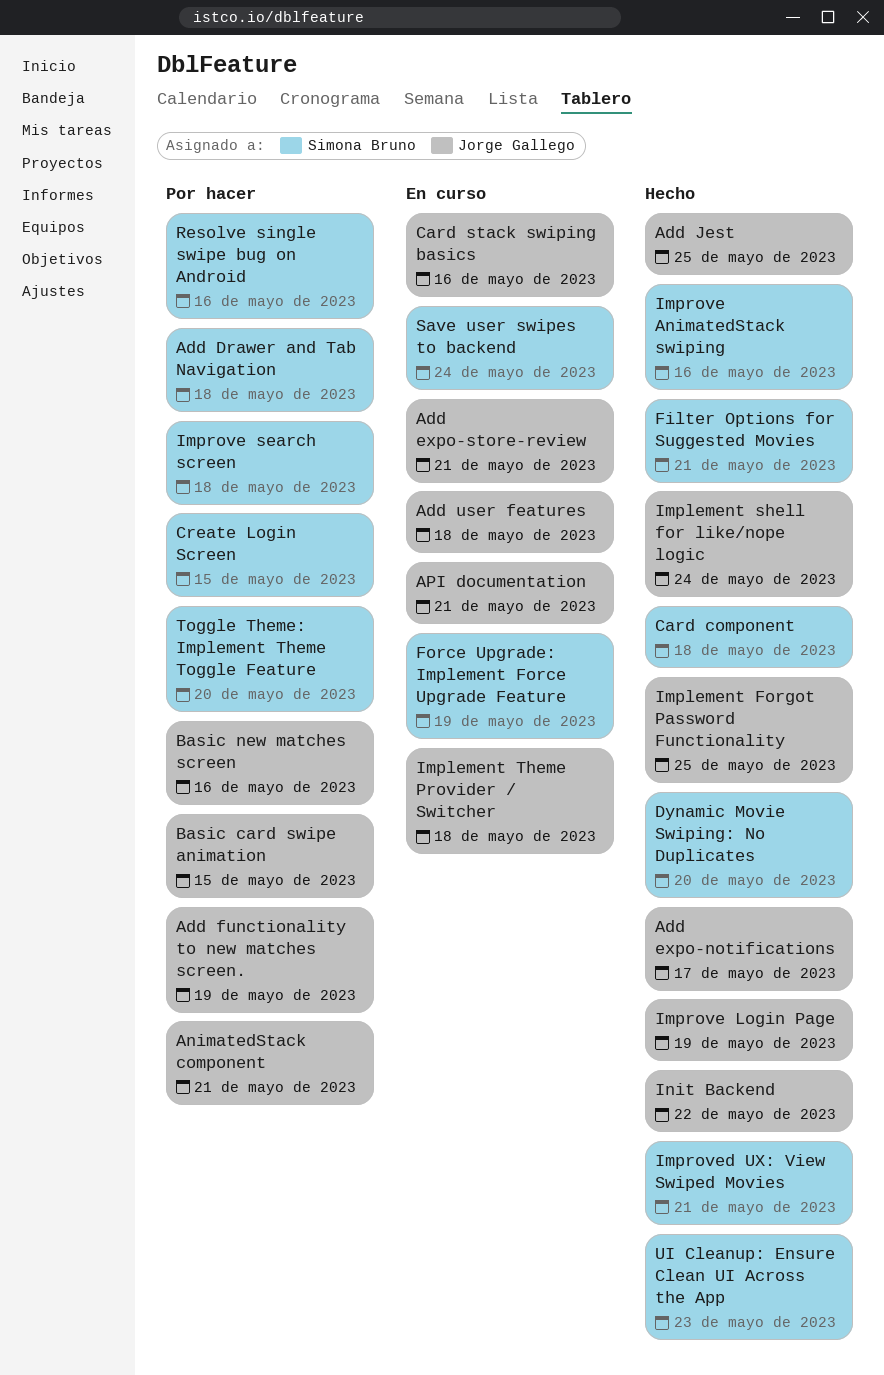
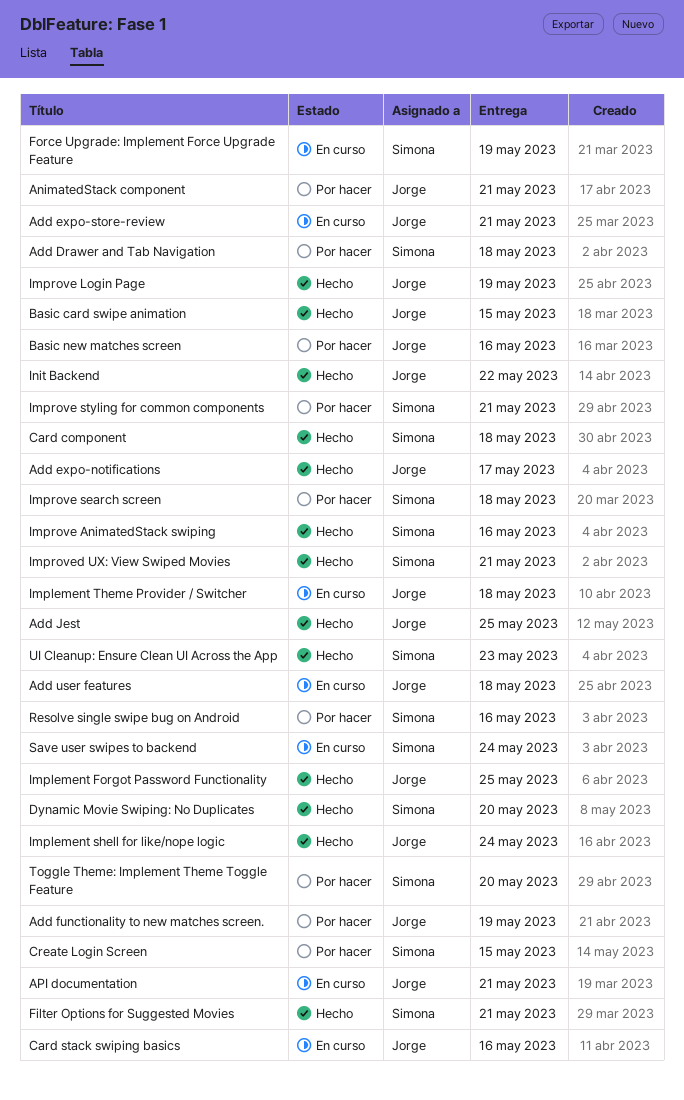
Basic card swipe animation, status: Por hacer -> Hecho
Improve styling for common components: none -> present

